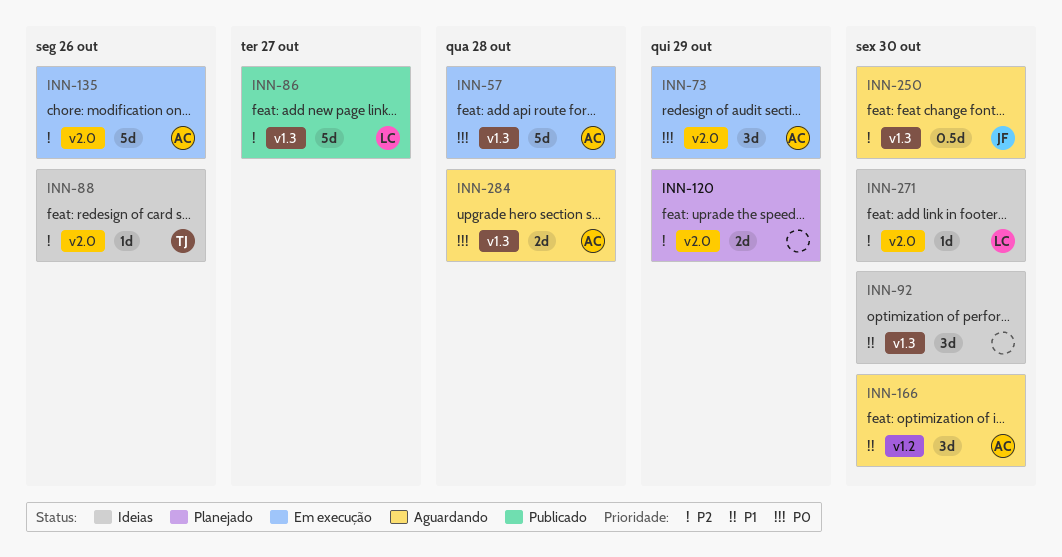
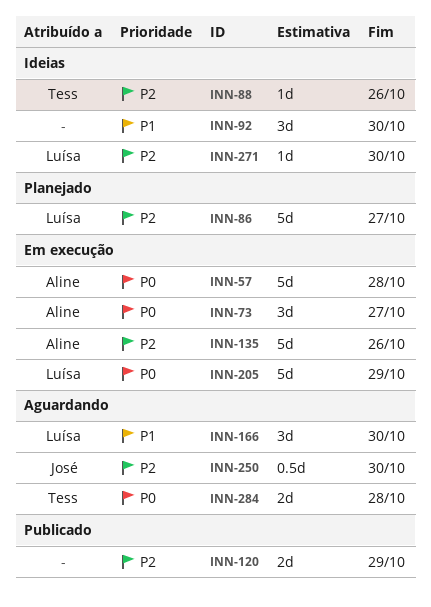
INN-73, due: Oct 29 -> Oct 27
INN-86, status: Publicado -> Planejado
INN-120, status: Planejado -> Publicado
INN-166, owner: Aline -> Luísa
INN-205: none -> present
INN-284, owner: Aline -> Tess

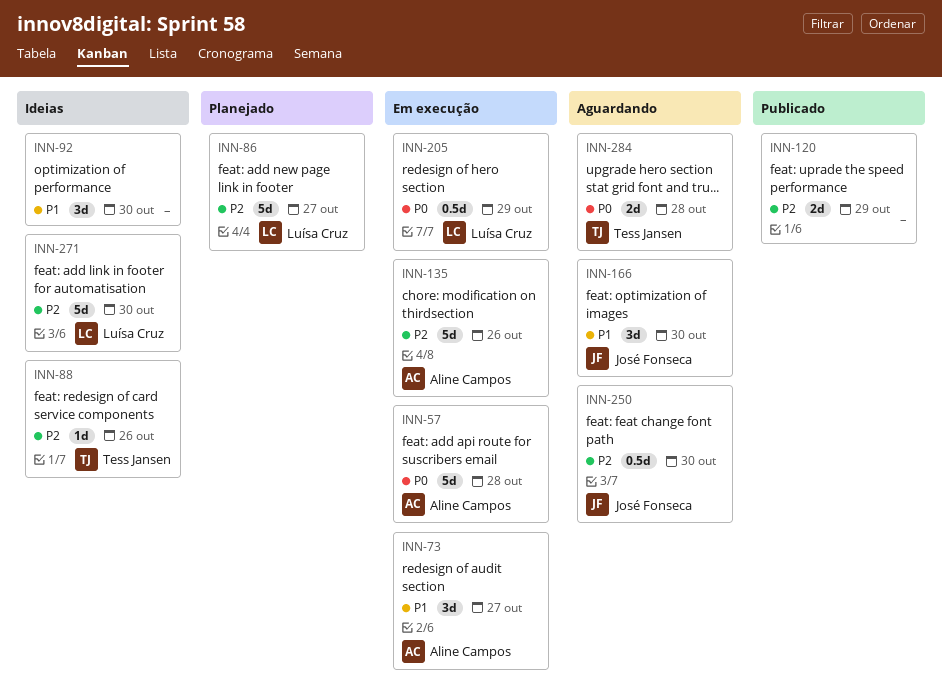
INN-73, priority: P0 -> P1
INN-166, owner: Luísa Cruz -> José Fonseca
INN-205, estimate: 5d -> 0.5d
INN-271, estimate: 1d -> 5d

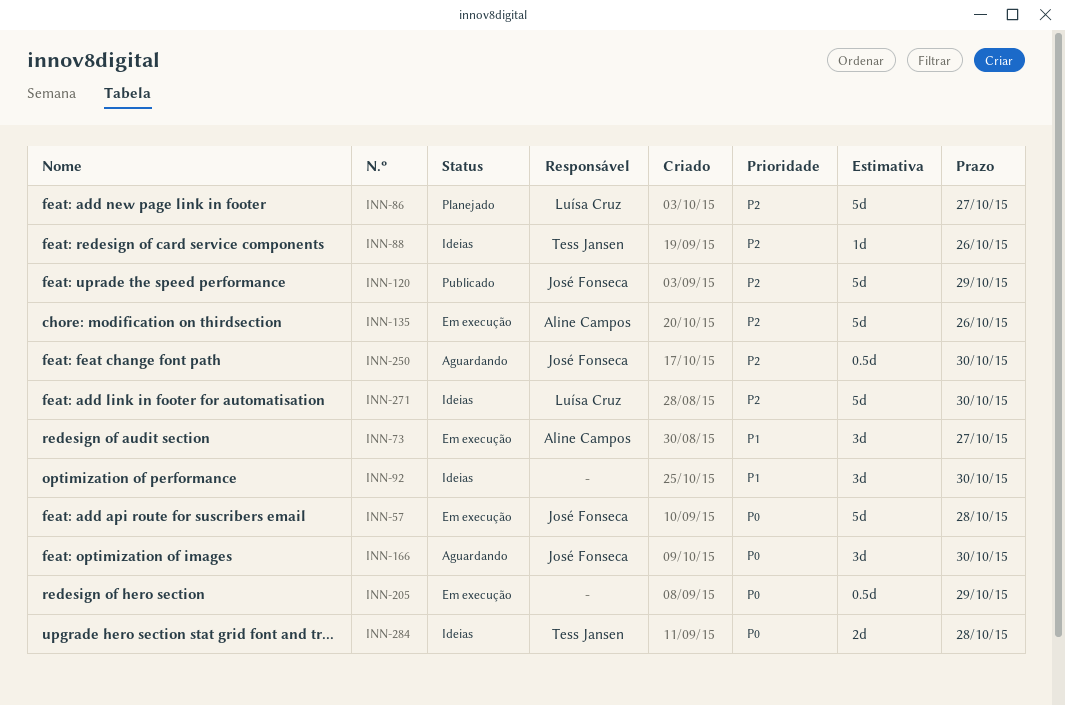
INN-57, owner: Aline Campos -> José Fonseca
INN-120, owner: none -> José Fonseca
INN-120, estimate: 2d -> 5d
INN-166, priority: P1 -> P0
INN-205, owner: Luísa Cruz -> none
INN-284, status: Aguardando -> Ideias

